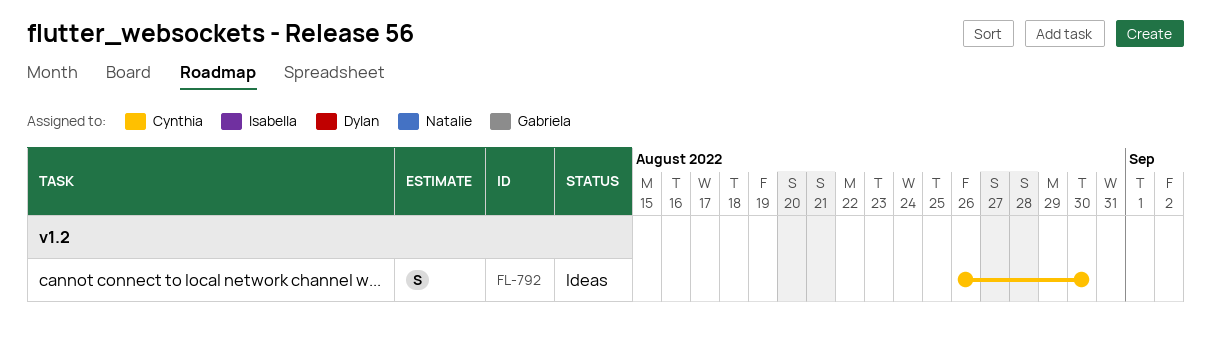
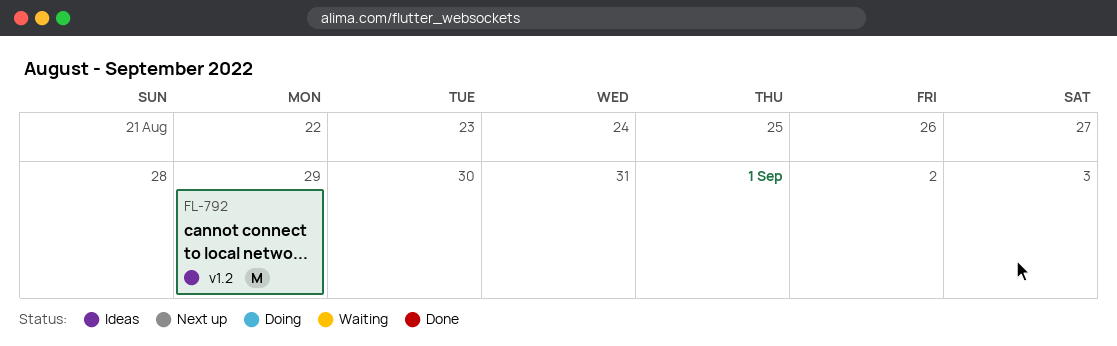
FL-792, estimate: S -> M
FL-792, due: Aug 30 -> Aug 29

